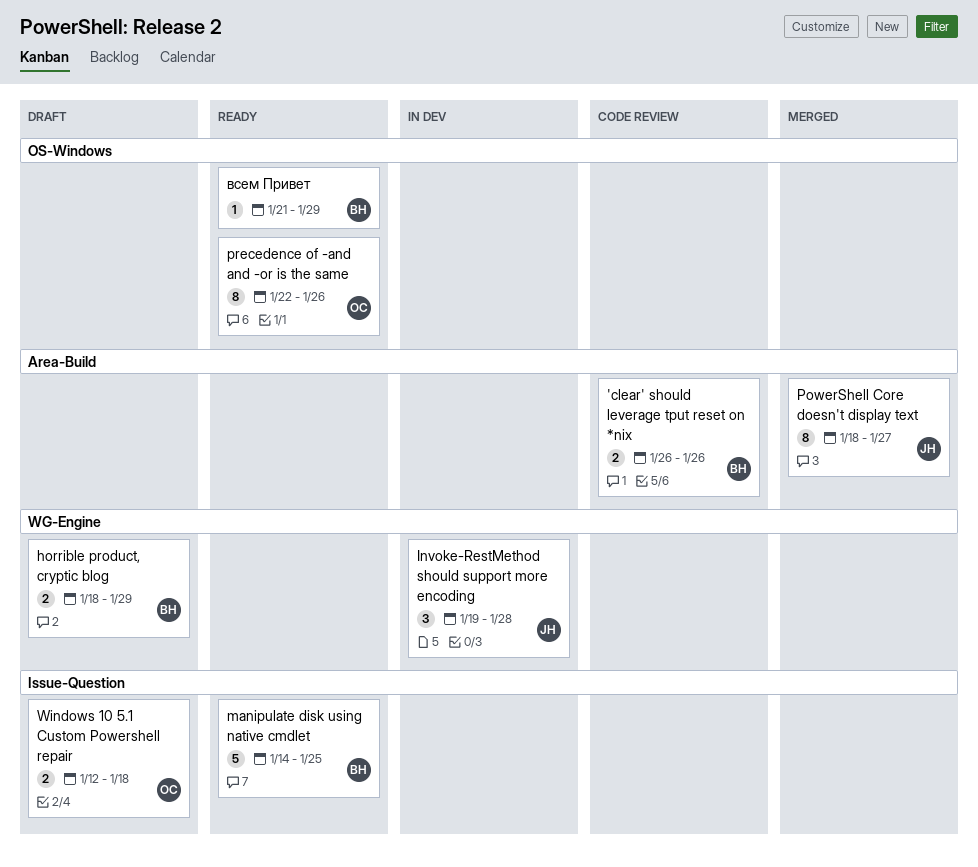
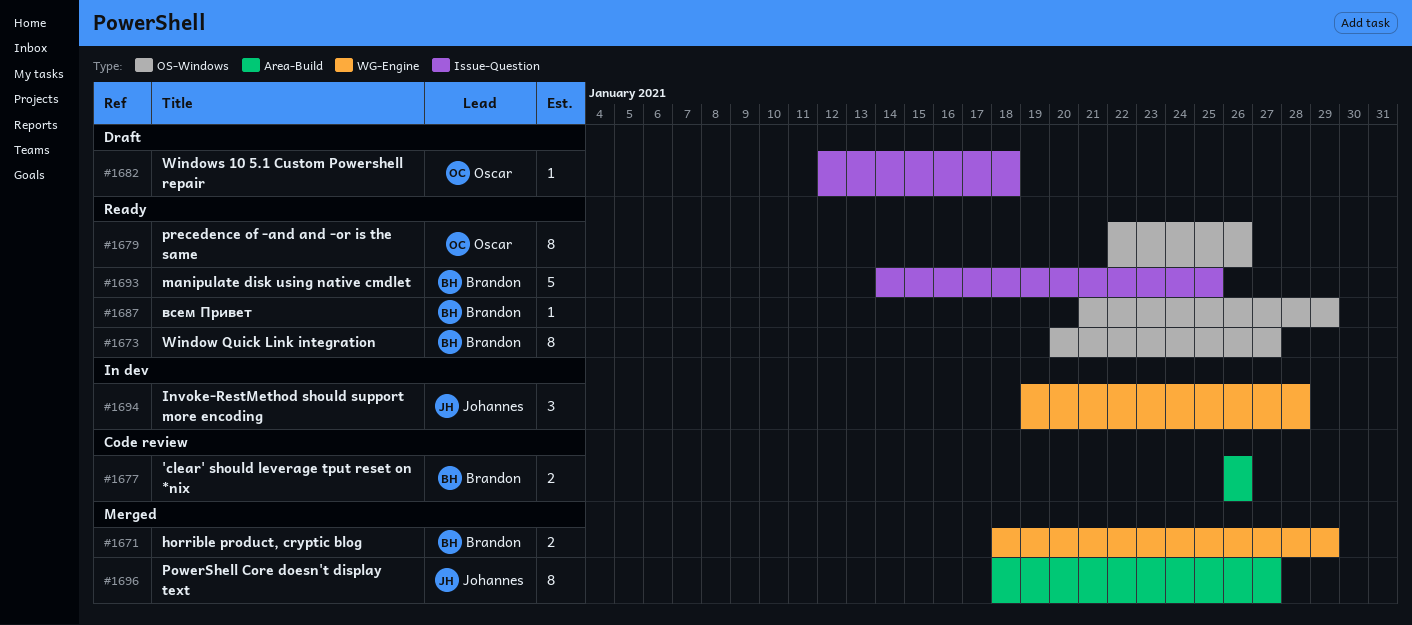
horrible product, cryptic blog, status: Draft -> Merged
Window Quick Link integration: none -> present
Windows 10 5.1 Custom Powershell repair, estimate: 2 -> 1

